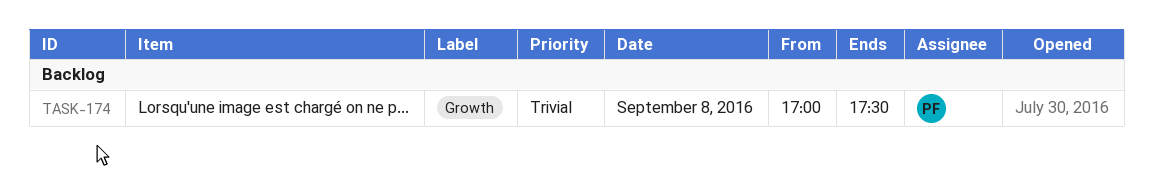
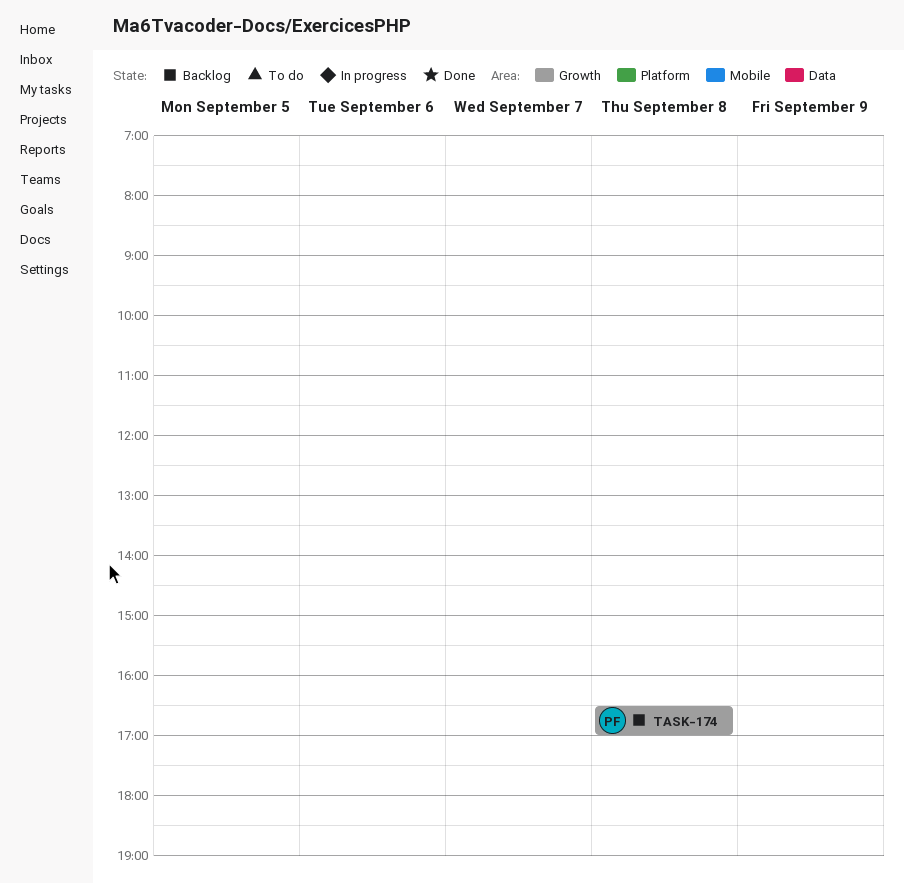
TASK-174, begins: 17:00 -> 16:30
TASK-174, ends: 17:30 -> 17:00

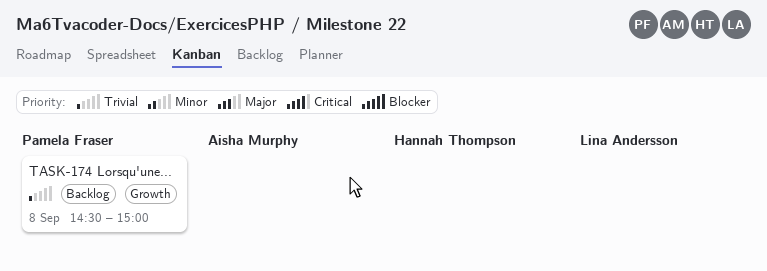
TASK-174, begins: 16:30 -> 14:30
TASK-174, ends: 17:00 -> 15:00

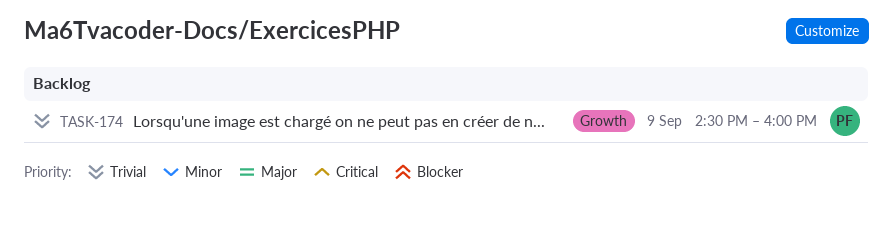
TASK-174, day: Sep 8 -> Sep 9
TASK-174, ends: 15:00 -> 16:00

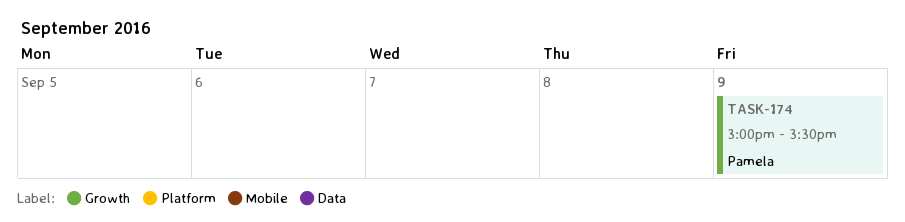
TASK-174, begins: 14:30 -> 15:00
TASK-174, ends: 16:00 -> 15:30

